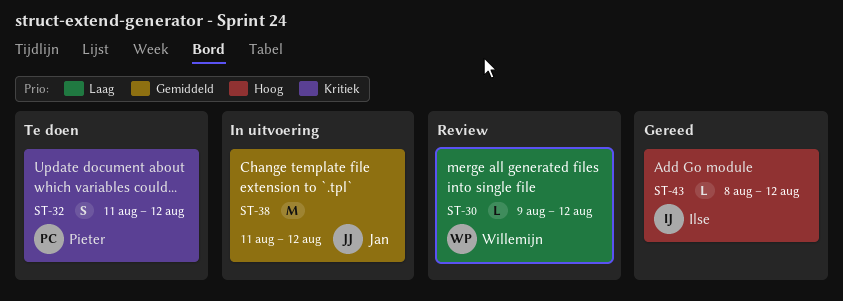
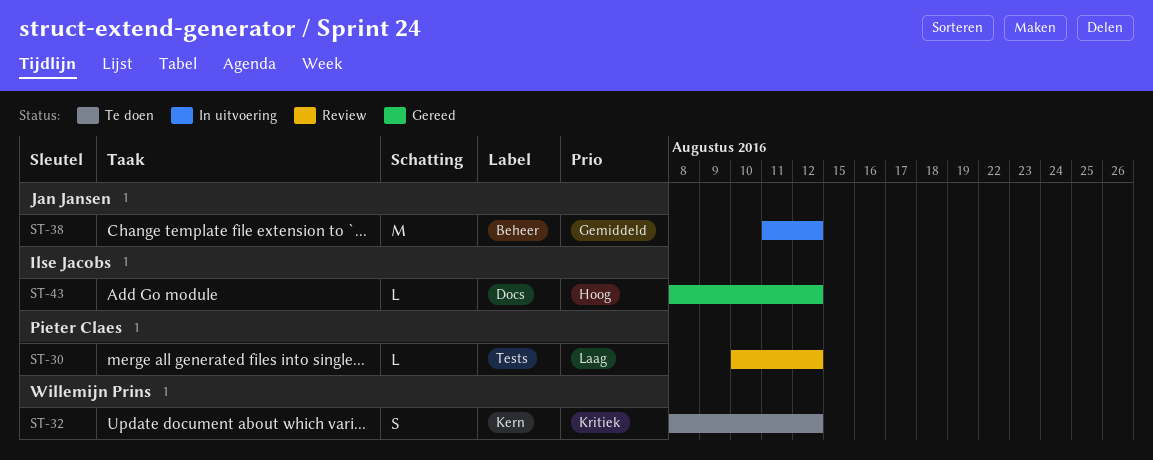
ST-30, owner: Willemijn Prins -> Pieter Claes
ST-30, start: Aug 9 -> Aug 10
ST-32, owner: Pieter Claes -> Willemijn Prins
ST-32, start: Aug 11 -> Aug 8

